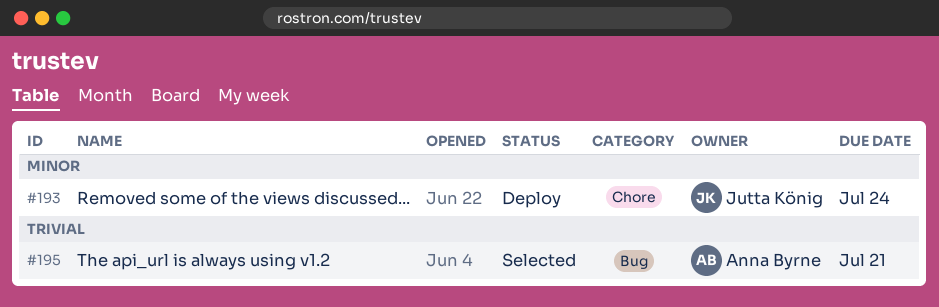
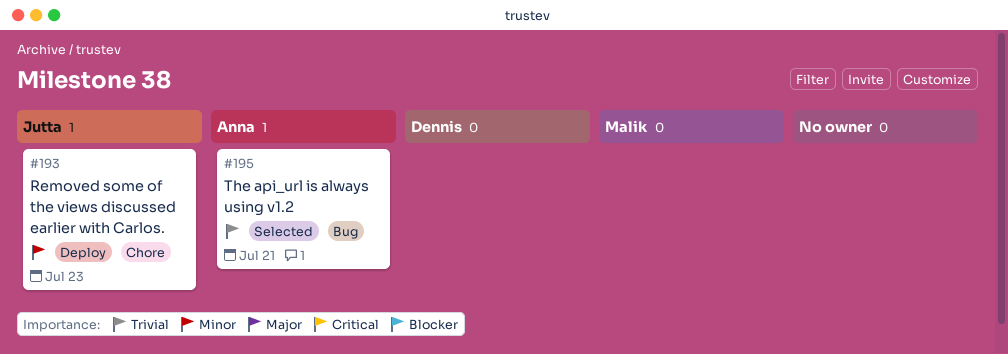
#193, due: Jul 24 -> Jul 23

